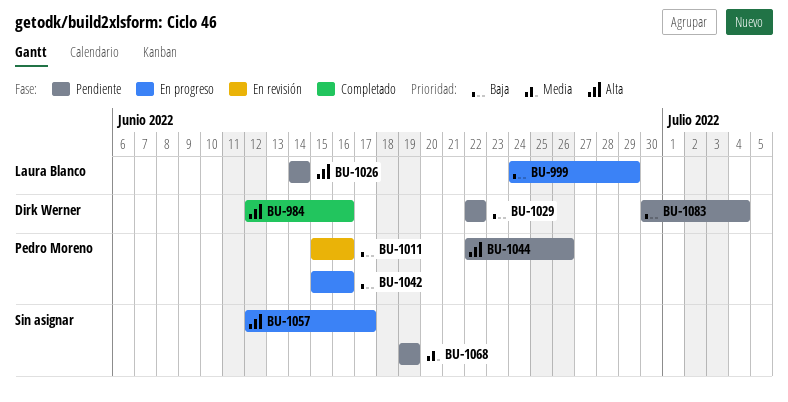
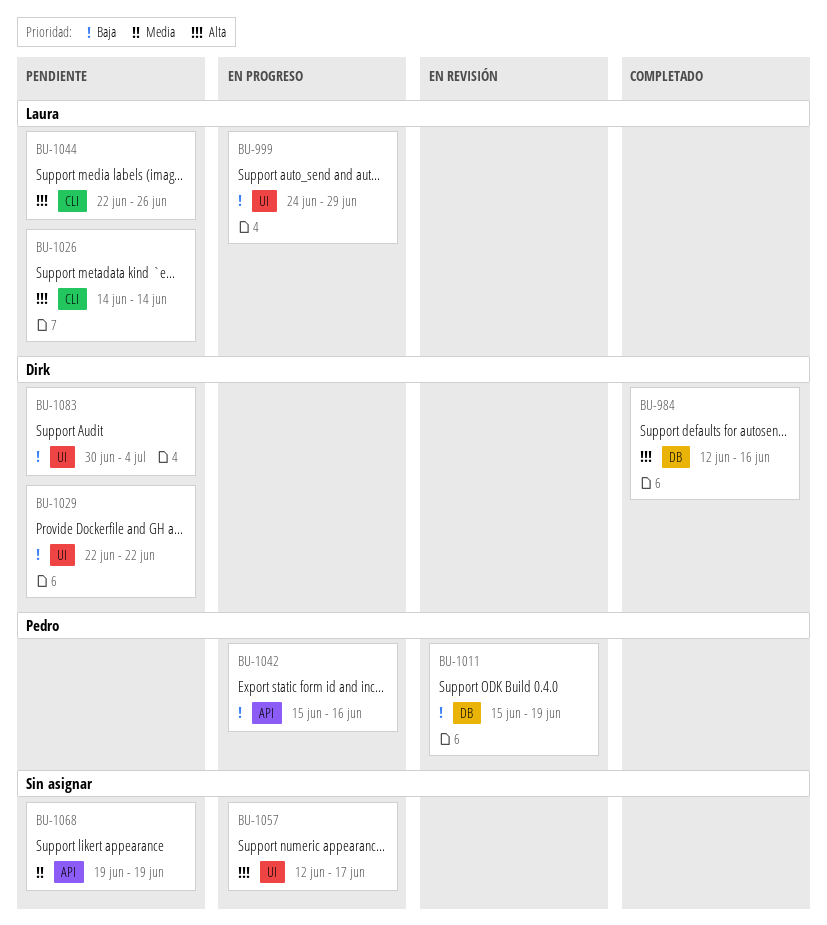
BU-1011, due: Jun 16 -> Jun 19
BU-1044, owner: Pedro Moreno -> Laura Blanco

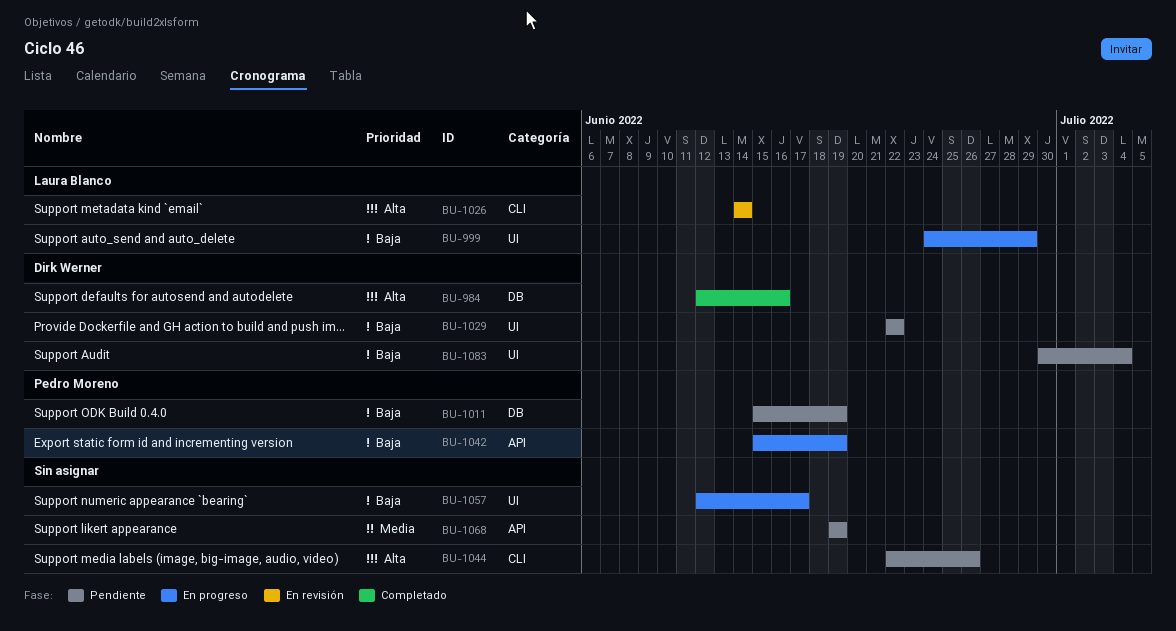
BU-1011, status: En revisión -> Pendiente
BU-1026, status: Pendiente -> En revisión
BU-1042, due: Jun 16 -> Jun 19
BU-1044, owner: Laura Blanco -> none
BU-1057, priority: Alta -> Baja

